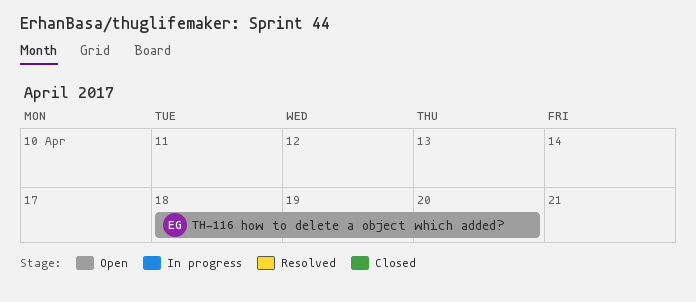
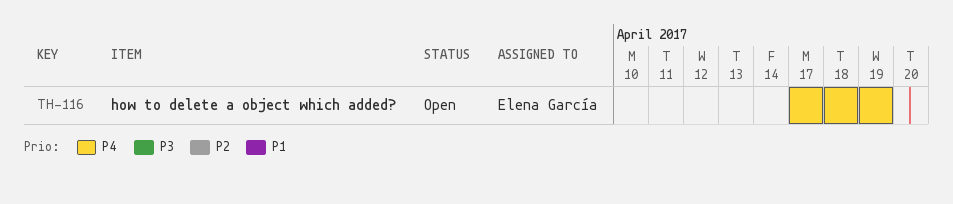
TH-116, start: Apr 18 -> Apr 17
TH-116, due: Apr 20 -> Apr 19

